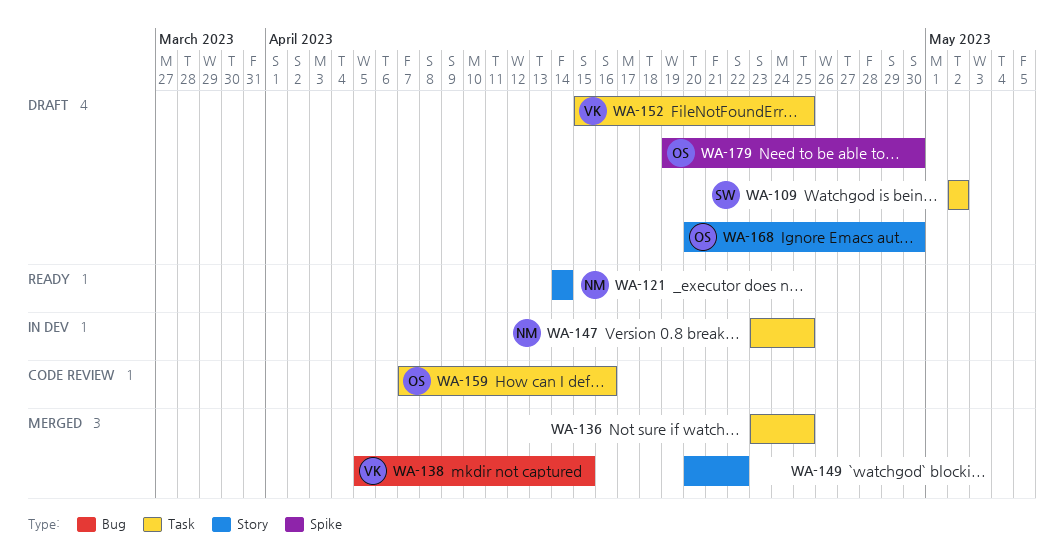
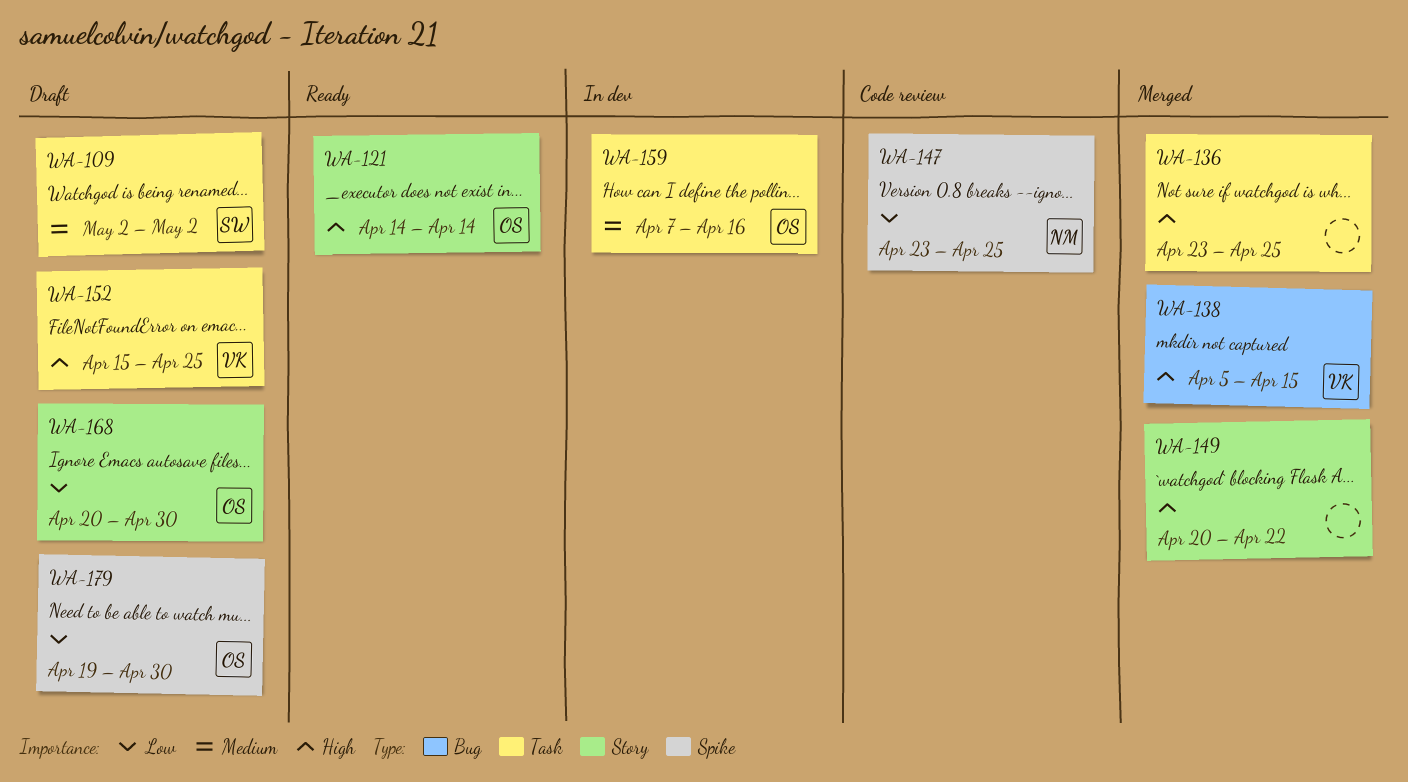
WA-121, owner: NM -> OS
WA-147, status: In dev -> Code review
WA-147, label: Task -> Spike
WA-159, status: Code review -> In dev

